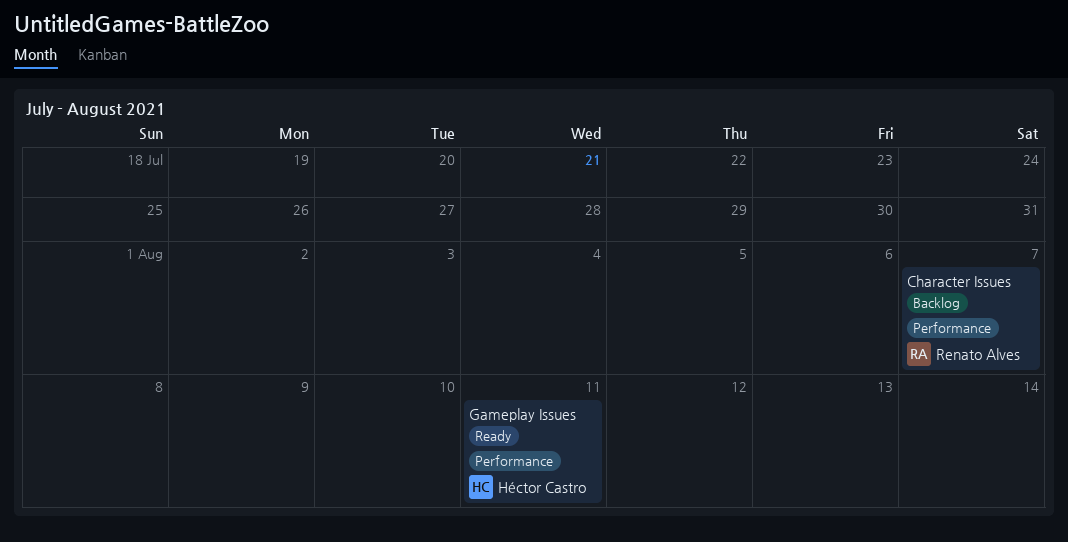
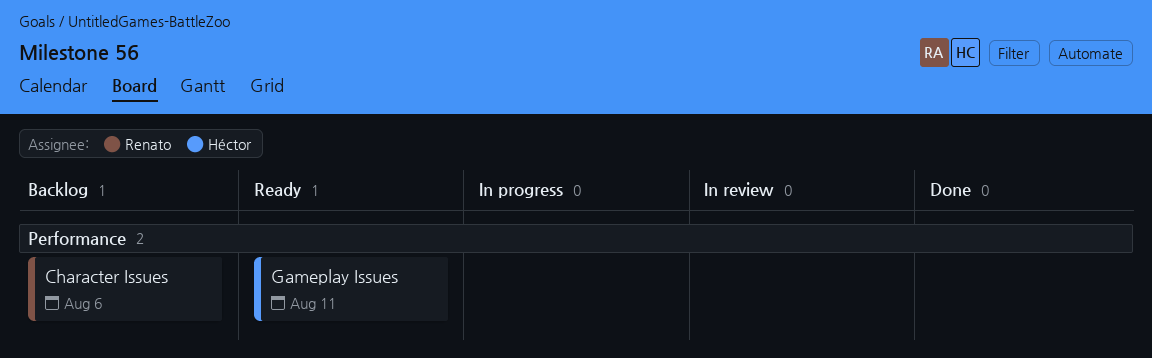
Character Issues, due: Aug 7 -> Aug 6

